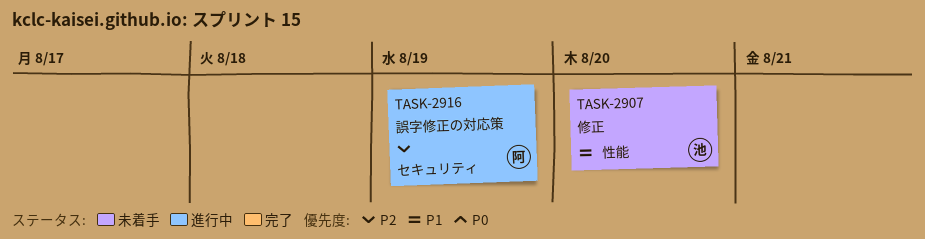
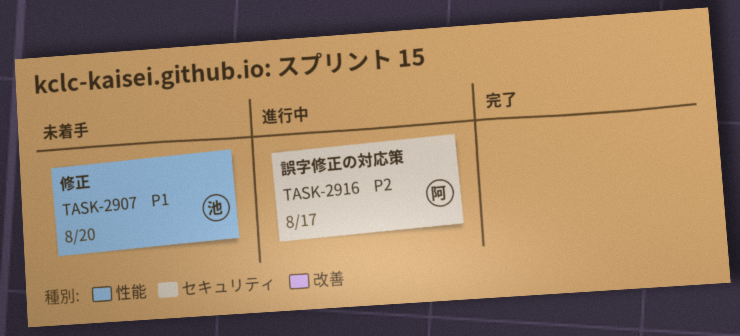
TASK-2916, due: Aug 19 -> Aug 17

